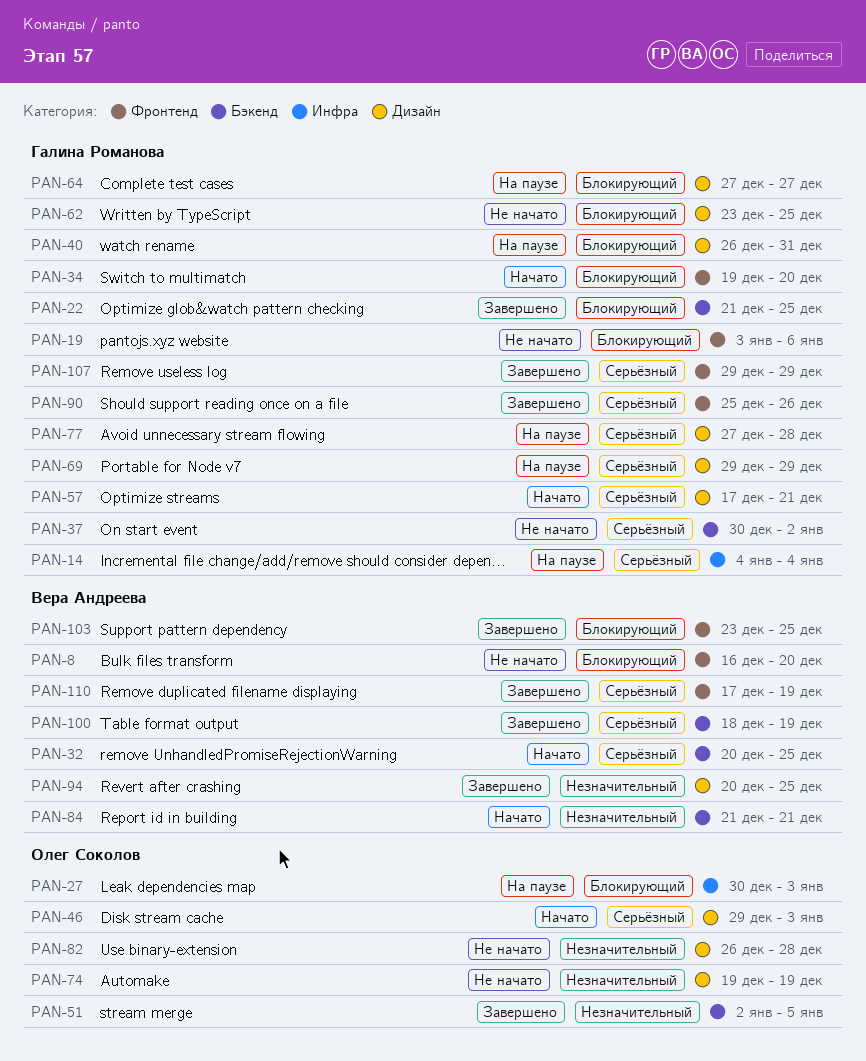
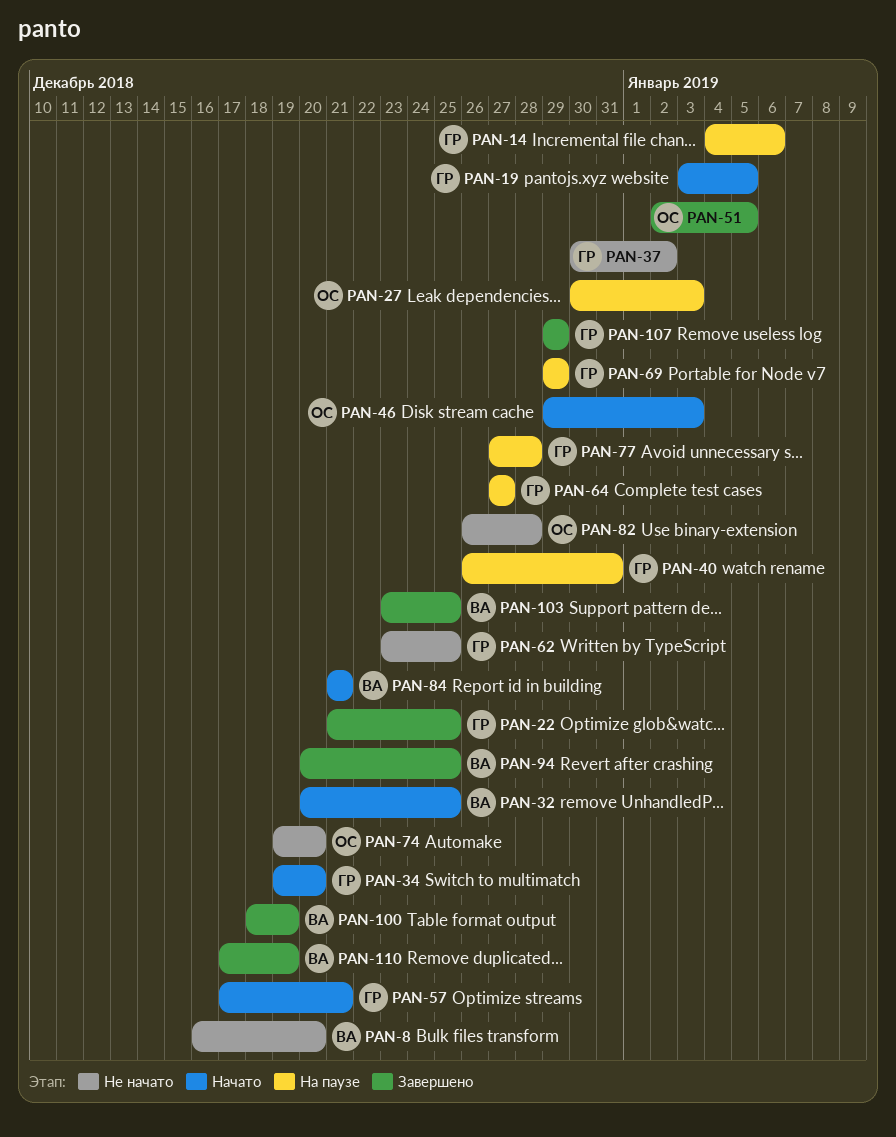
PAN-14, due: Jan 4 -> Jan 6
PAN-19, status: Не начато -> Начато
PAN-19, due: Jan 6 -> Jan 5
PAN-74, due: Dec 19 -> Dec 20
PAN-90: present -> none

